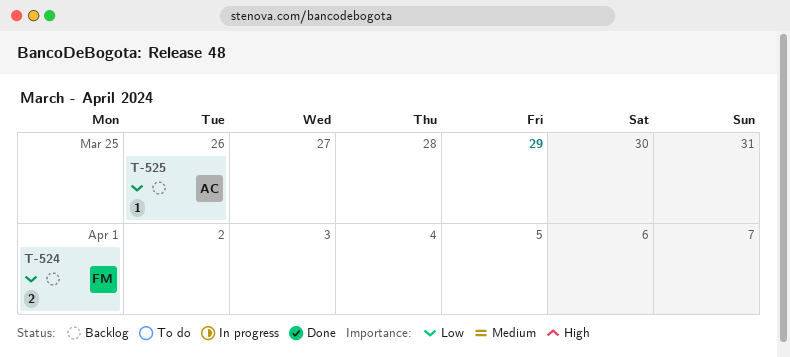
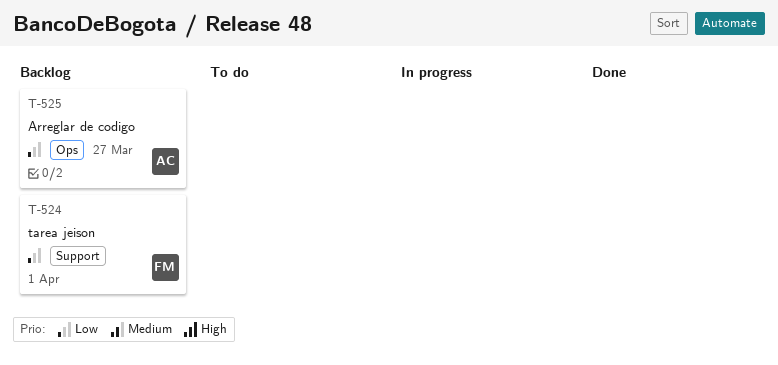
T-525, due: Mar 26 -> Mar 27

